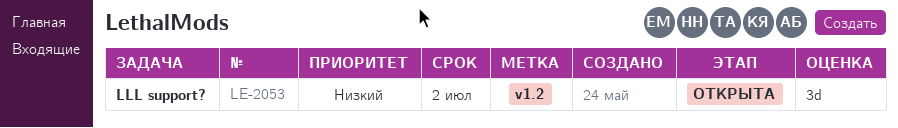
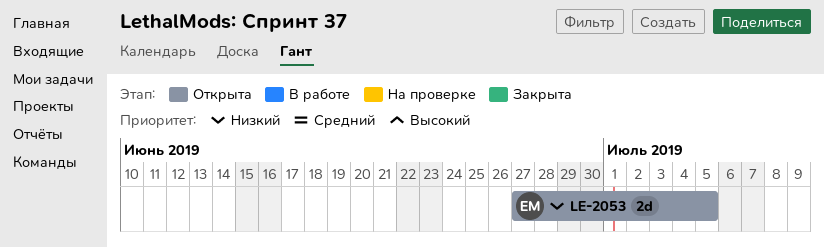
LE-2053, estimate: 3d -> 2d
LE-2053, due: Jul 2 -> Jul 5

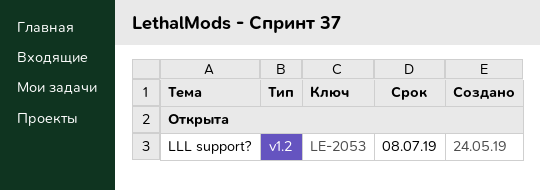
LE-2053, due: Jul 5 -> Jul 8

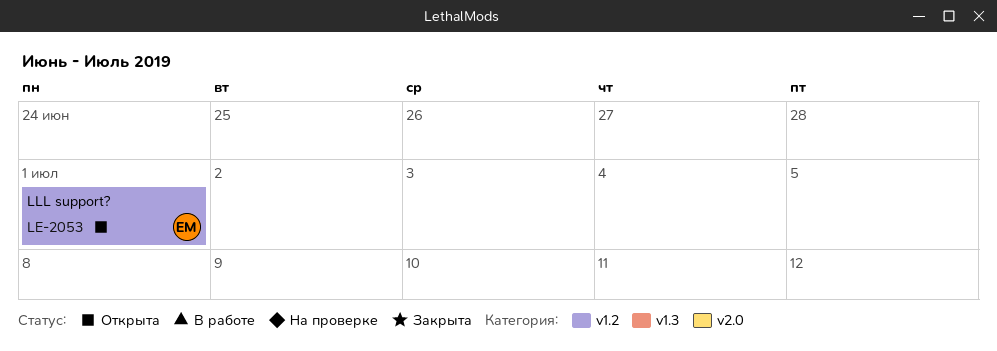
LE-2053, due: Jul 8 -> Jul 1

